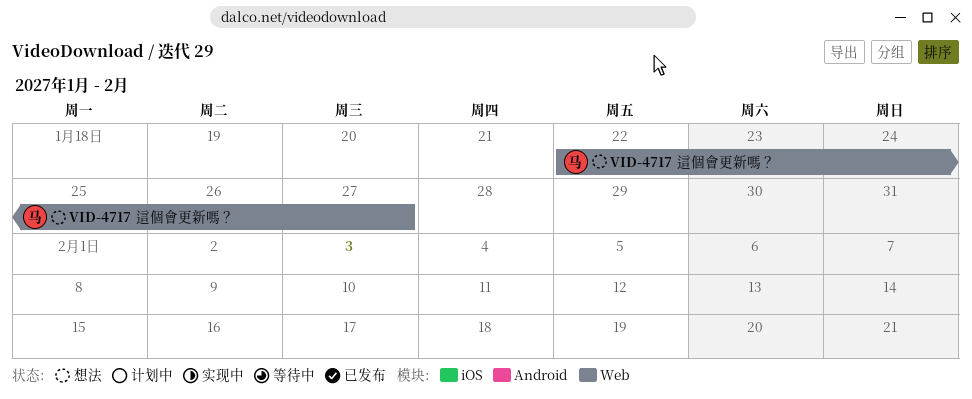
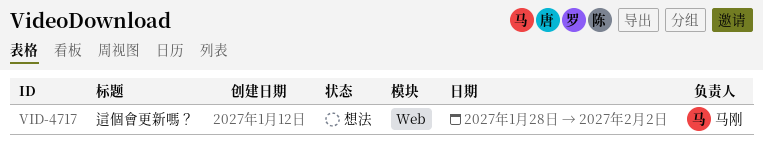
VID-4717, start: Jan 22 -> Jan 28
VID-4717, due: Jan 27 -> Feb 2

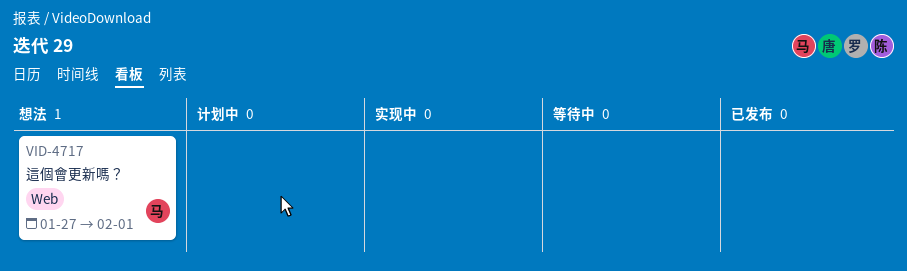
VID-4717, start: Jan 28 -> Jan 27
VID-4717, due: Feb 2 -> Feb 1

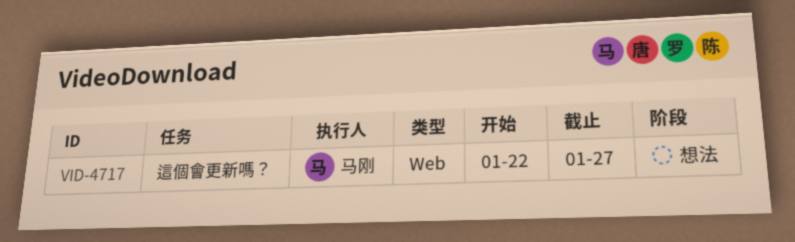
VID-4717, start: Jan 27 -> Jan 22
VID-4717, due: Feb 1 -> Jan 27

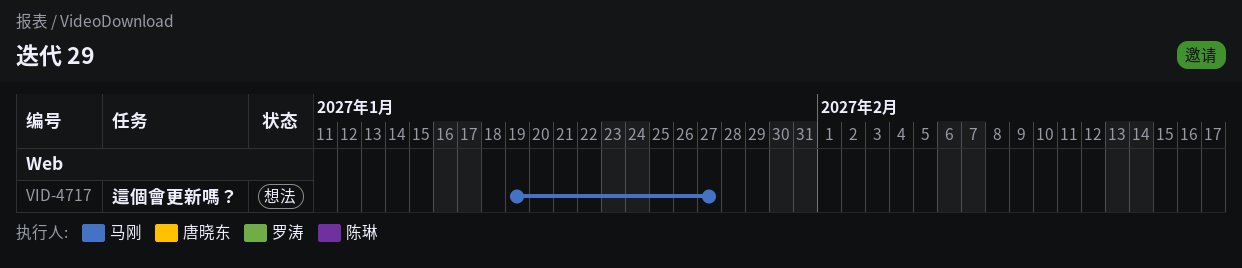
VID-4717, start: Jan 22 -> Jan 19

